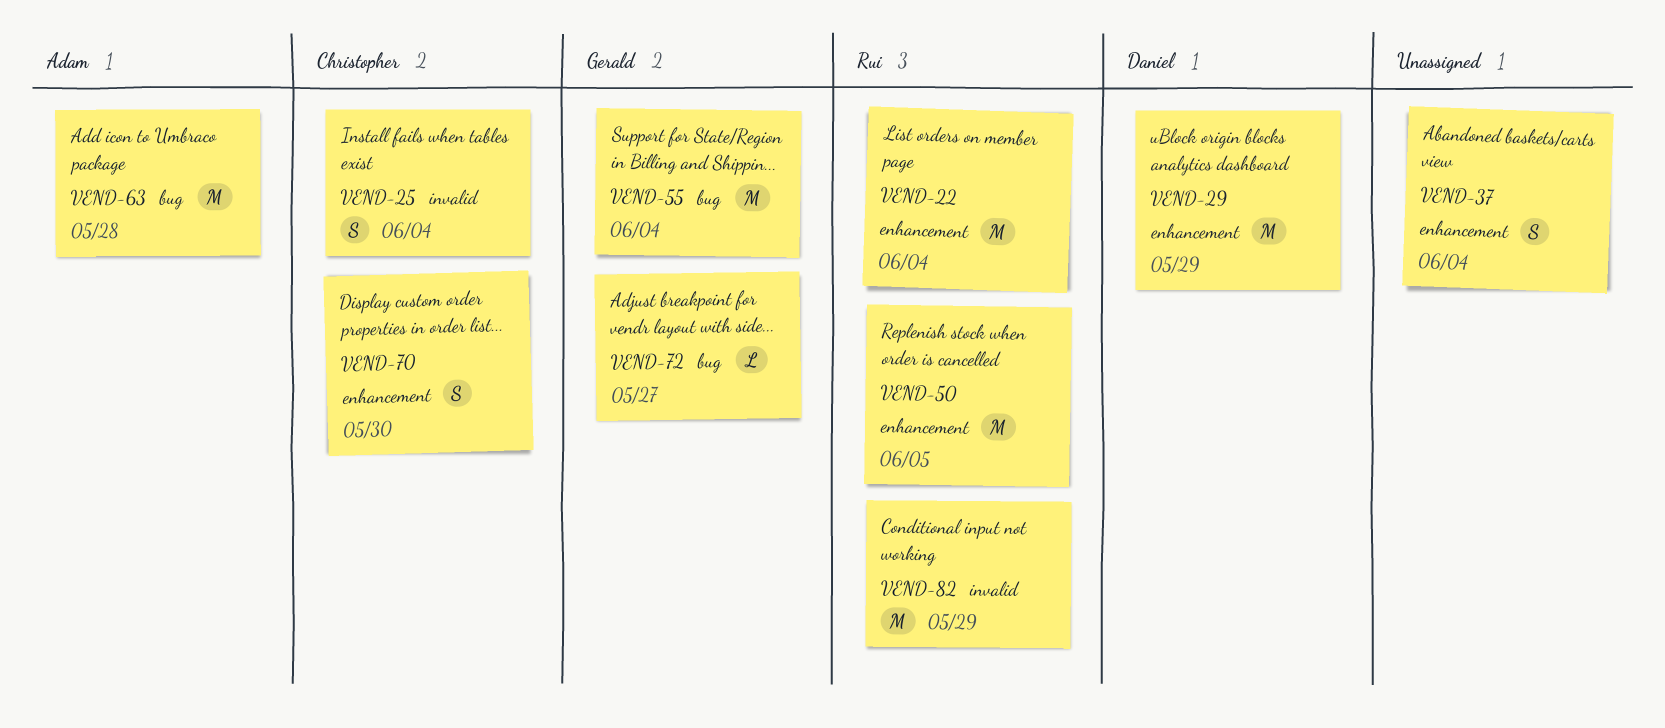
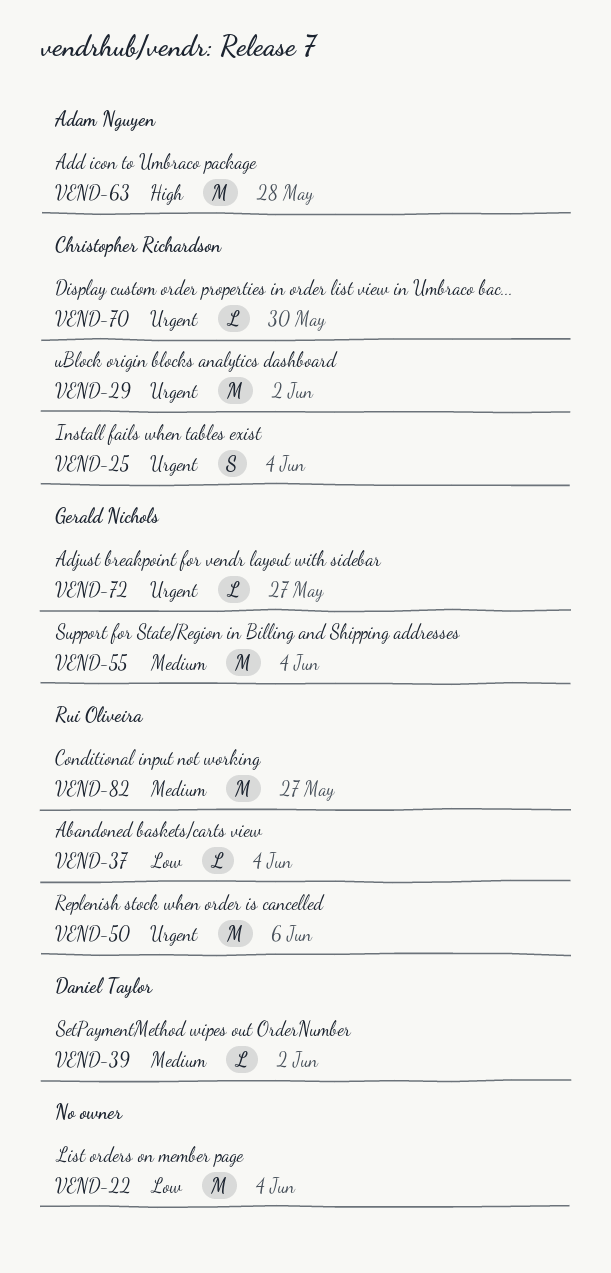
VEND-22, owner: Rui Oliveira -> none
VEND-29, owner: Daniel Taylor -> Christopher Richardson
VEND-29, due: May 29 -> Jun 2
VEND-37, owner: none -> Rui Oliveira
VEND-37, estimate: S -> L
VEND-39: none -> present
VEND-50, due: Jun 5 -> Jun 6
VEND-70, estimate: S -> L
VEND-82, due: May 29 -> May 27

